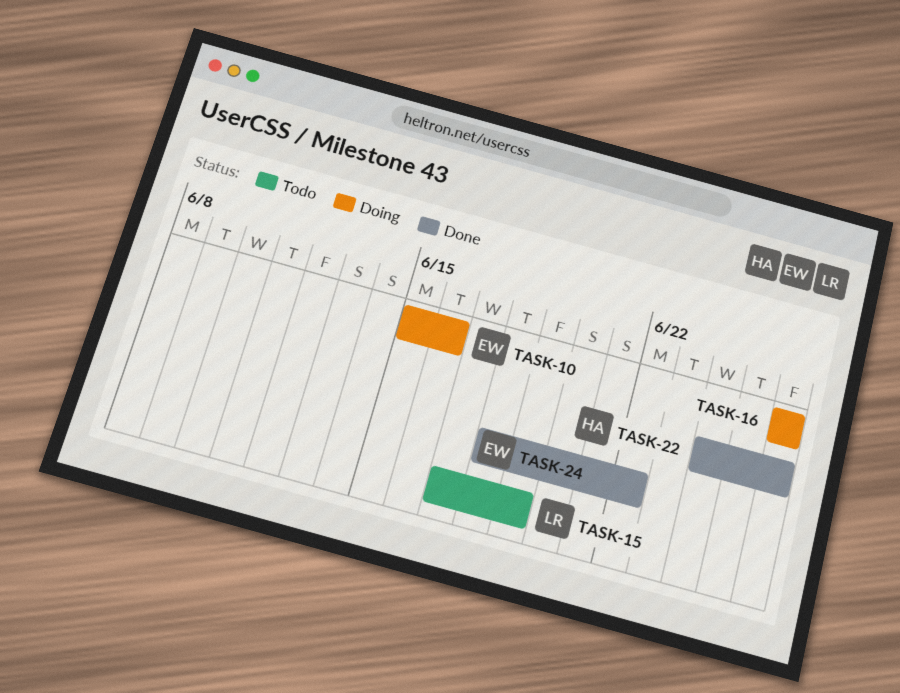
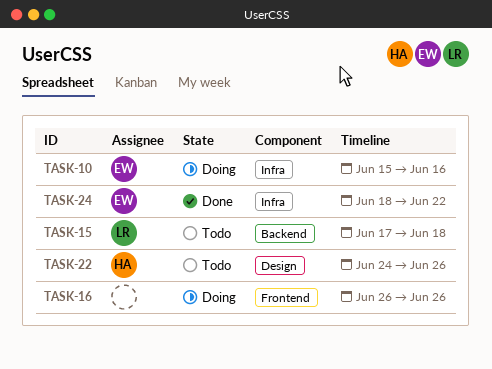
TASK-15, due: Jun 19 -> Jun 18
TASK-22, status: Done -> Todo

